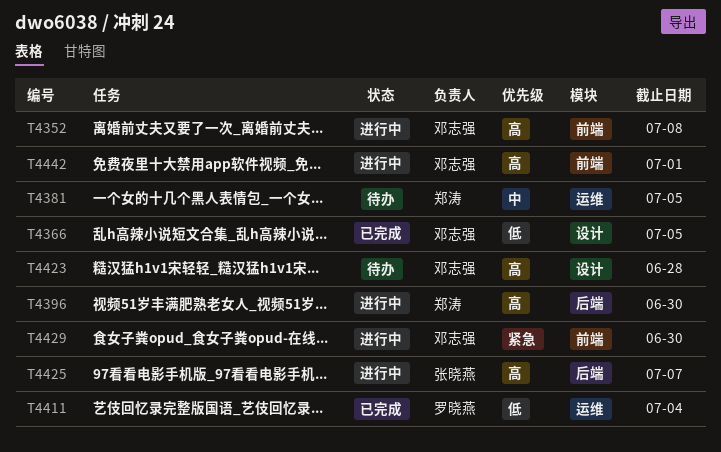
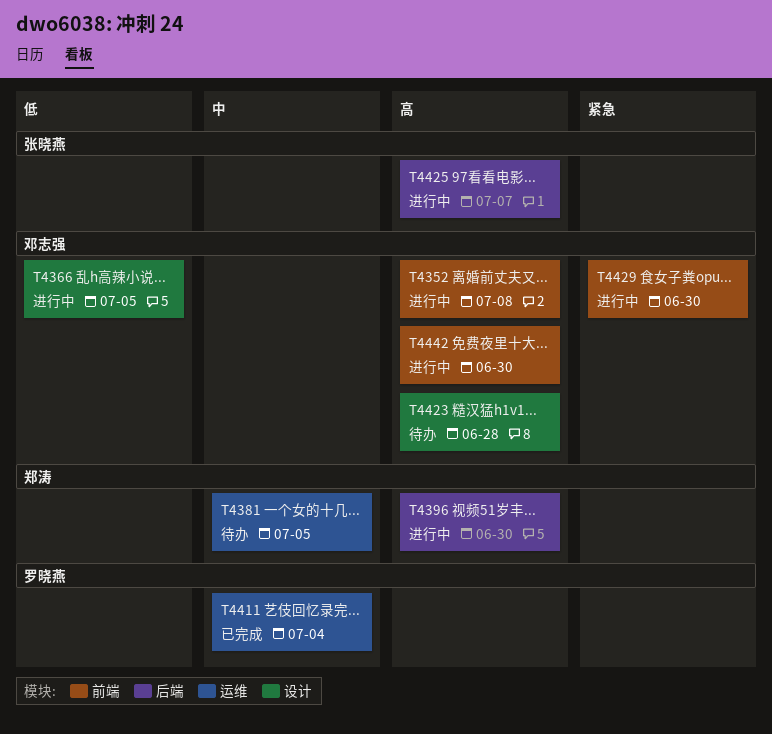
T4366, status: 已完成 -> 进行中
T4411, priority: 低 -> 中
T4442, due: Jul 1 -> Jun 30

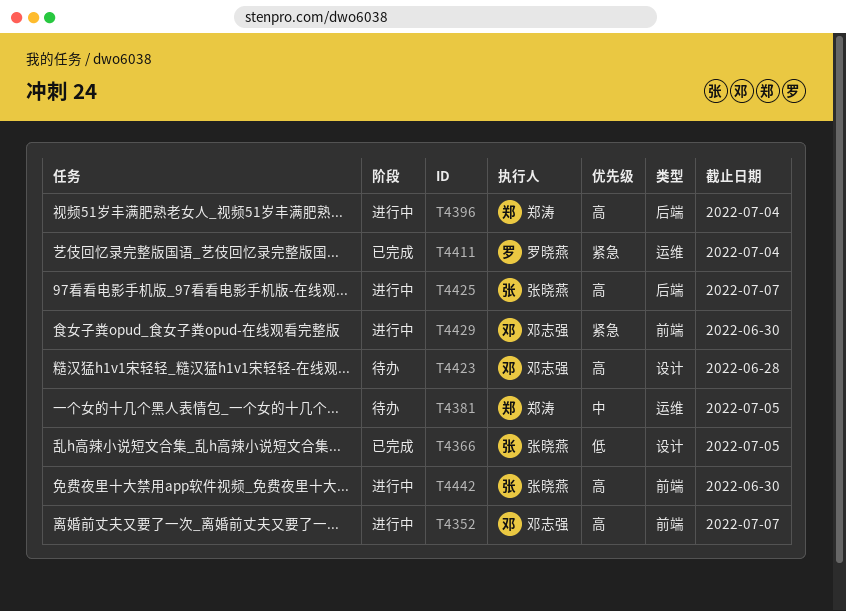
T4352, due: Jul 8 -> Jul 7
T4366, status: 进行中 -> 已完成
T4366, owner: 邓志强 -> 张晓燕
T4396, due: Jun 30 -> Jul 4
T4411, priority: 中 -> 紧急
T4442, owner: 邓志强 -> 张晓燕

